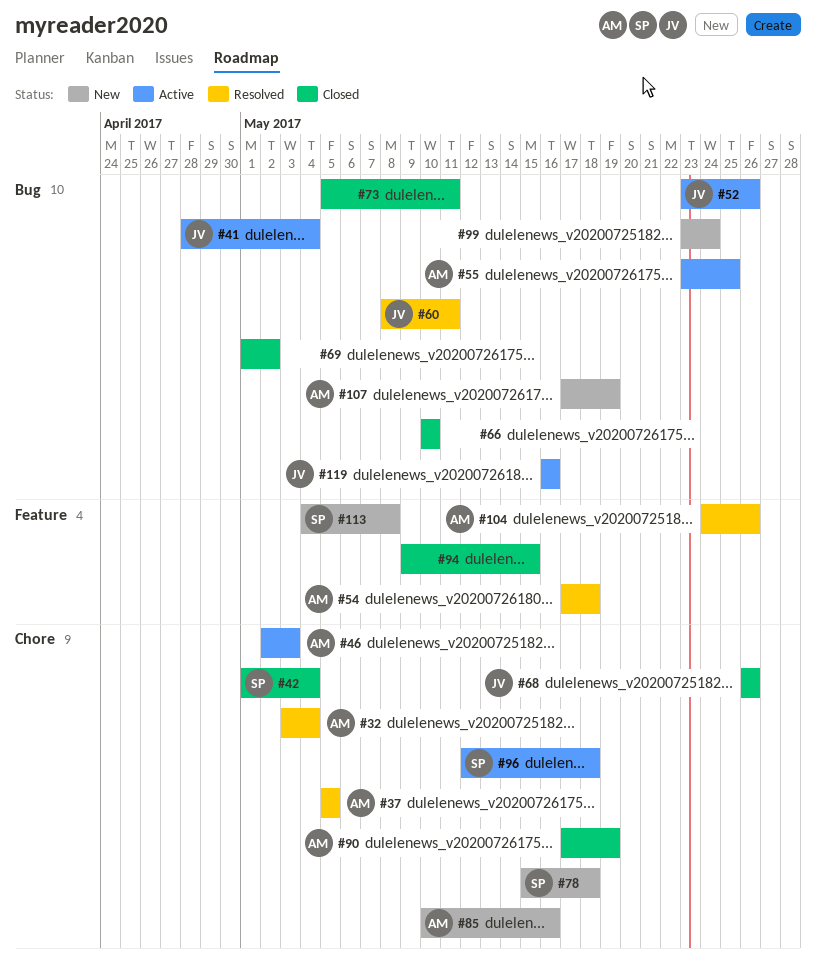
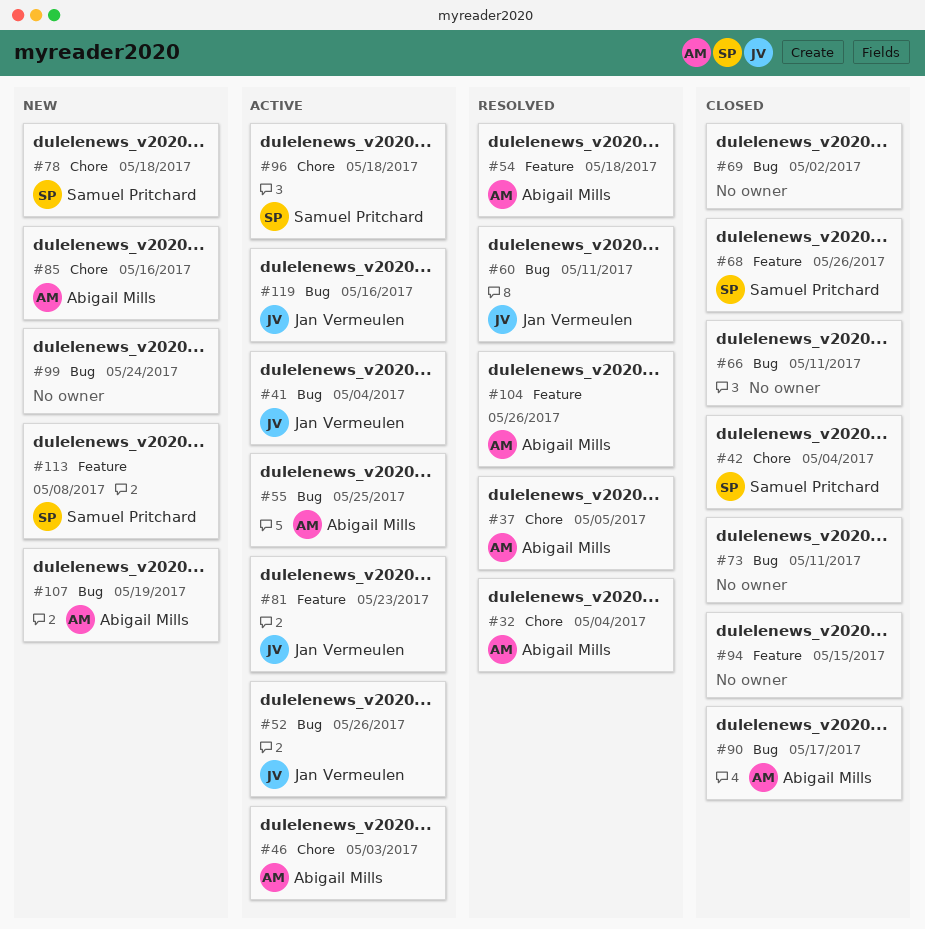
#66, due: May 10 -> May 11
#68, owner: Jan Vermeulen -> Samuel Pritchard
#68, label: Chore -> Feature
#81: none -> present
#90, label: Chore -> Bug
#90, due: May 19 -> May 17

